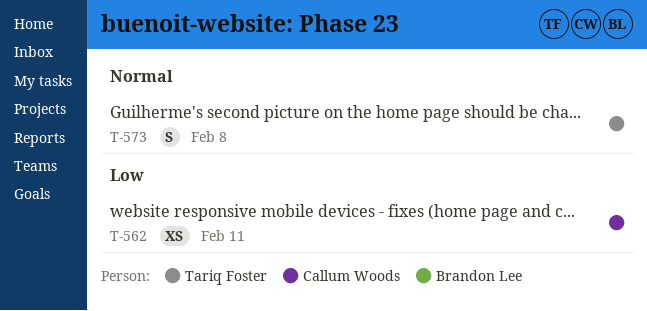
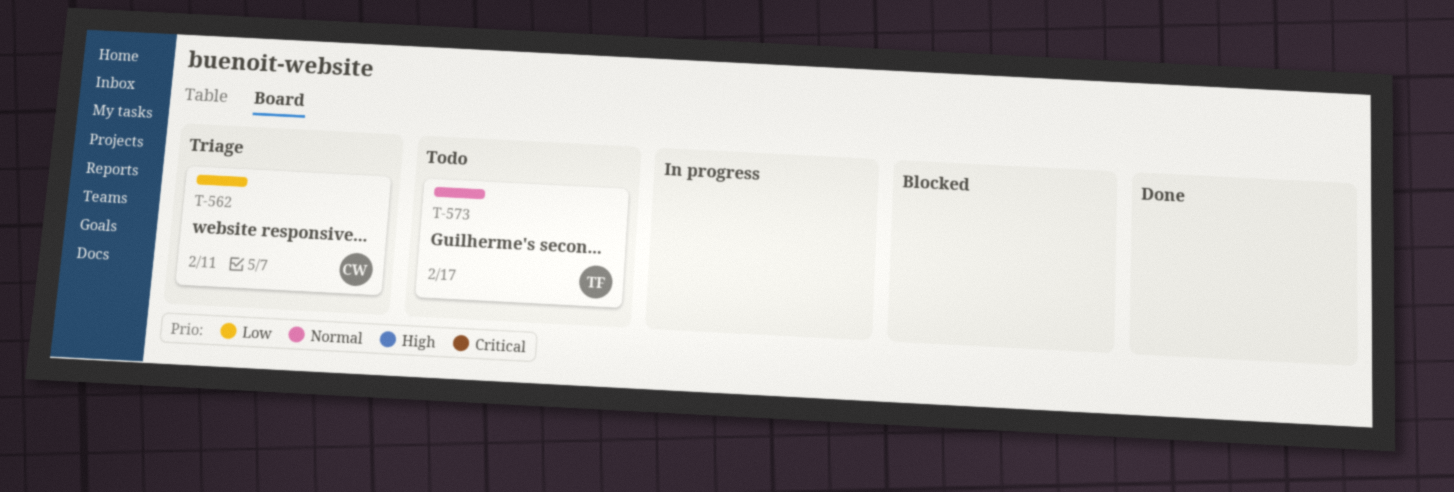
T-573, due: Feb 8 -> Feb 17

